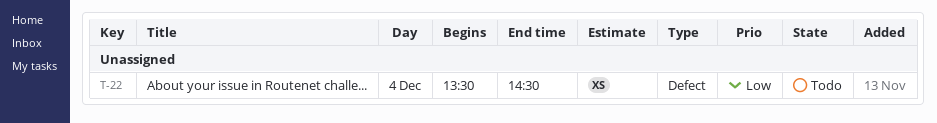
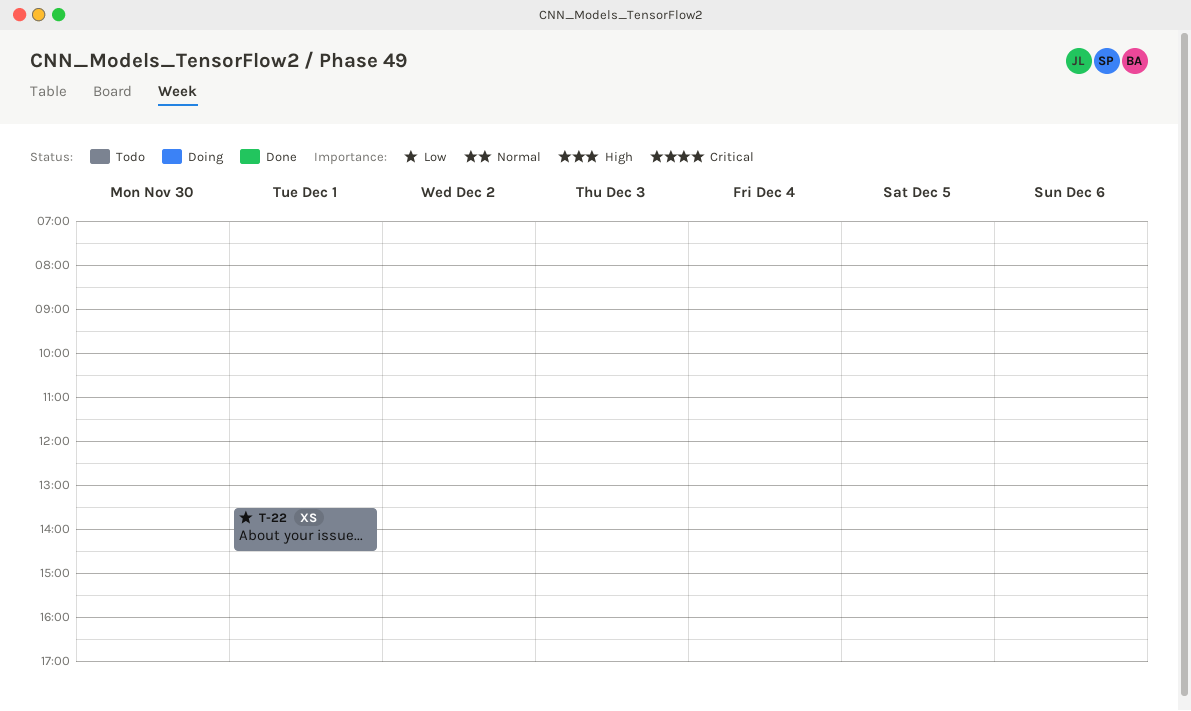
T-22, day: Dec 4 -> Dec 1

